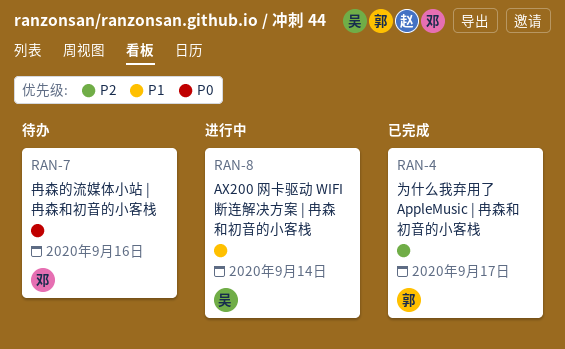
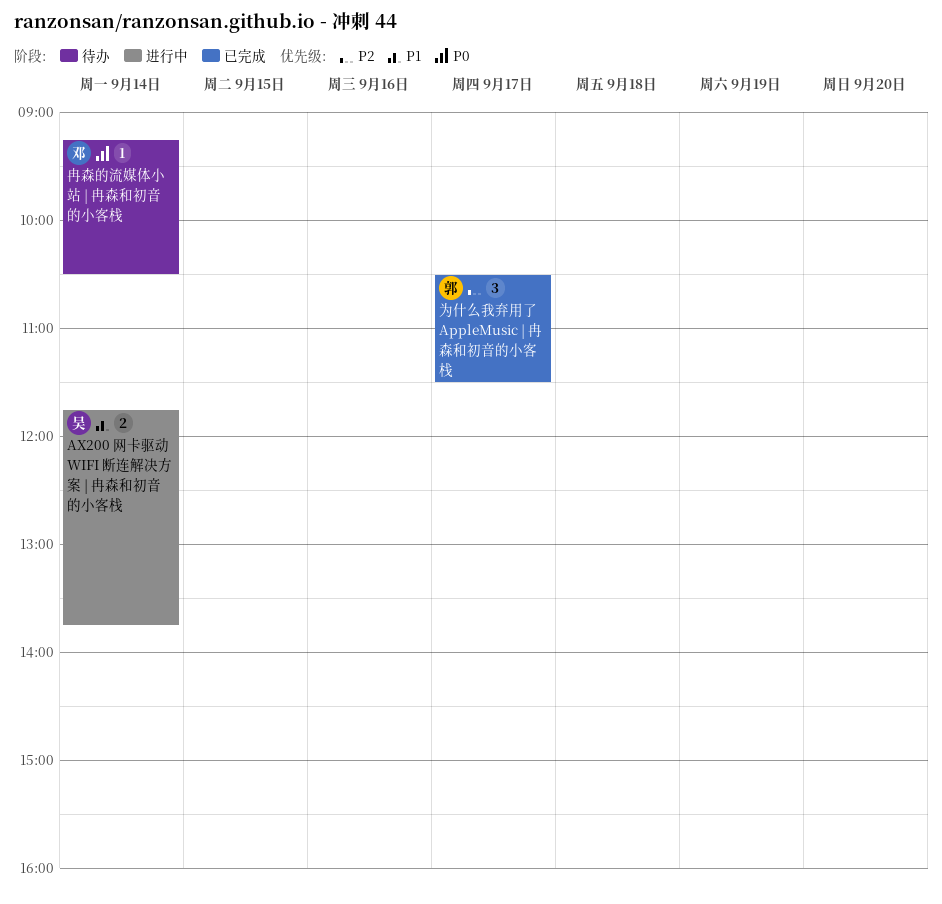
冉森的流媒体小站 | 冉森和初音的小客栈, day: Sep 16 -> Sep 14

